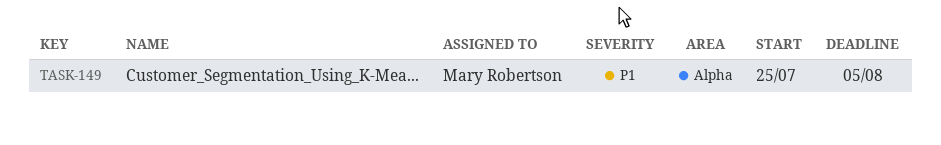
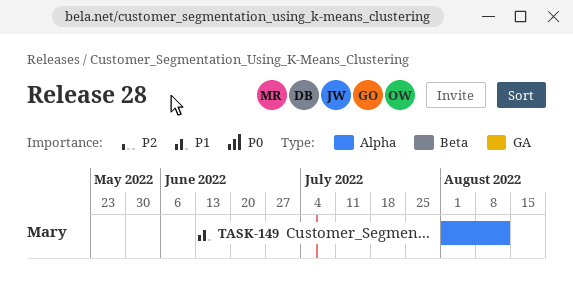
TASK-149, start: Jul 25 -> Aug 1
TASK-149, due: Aug 5 -> Aug 12

